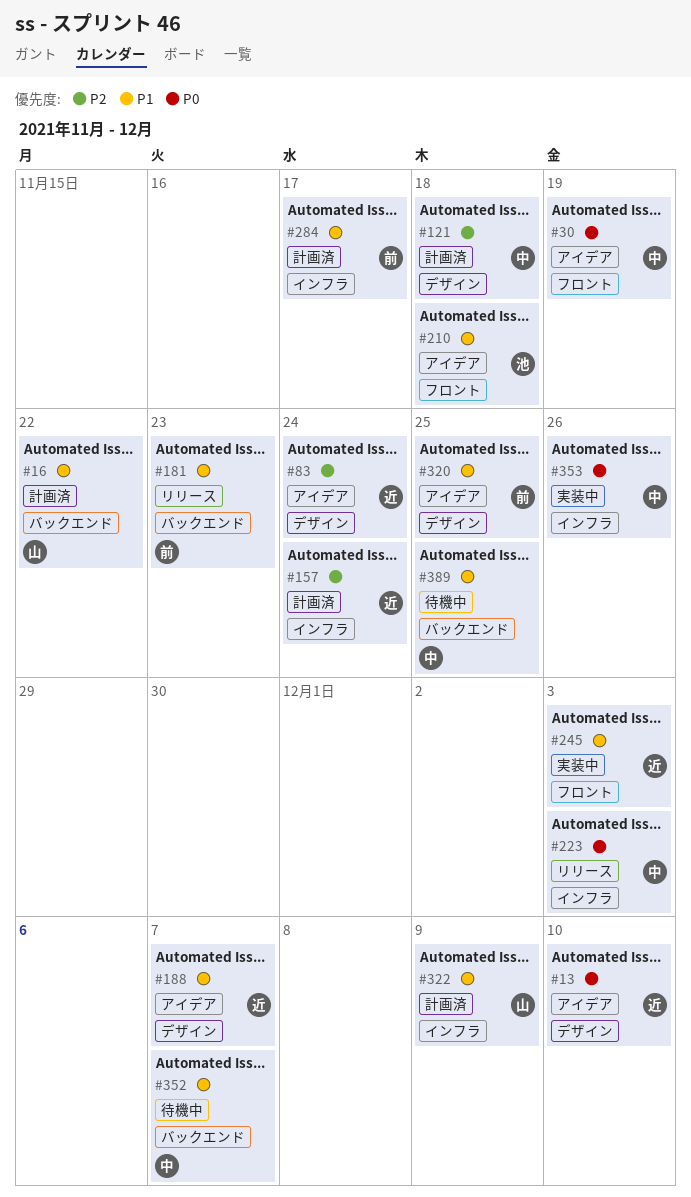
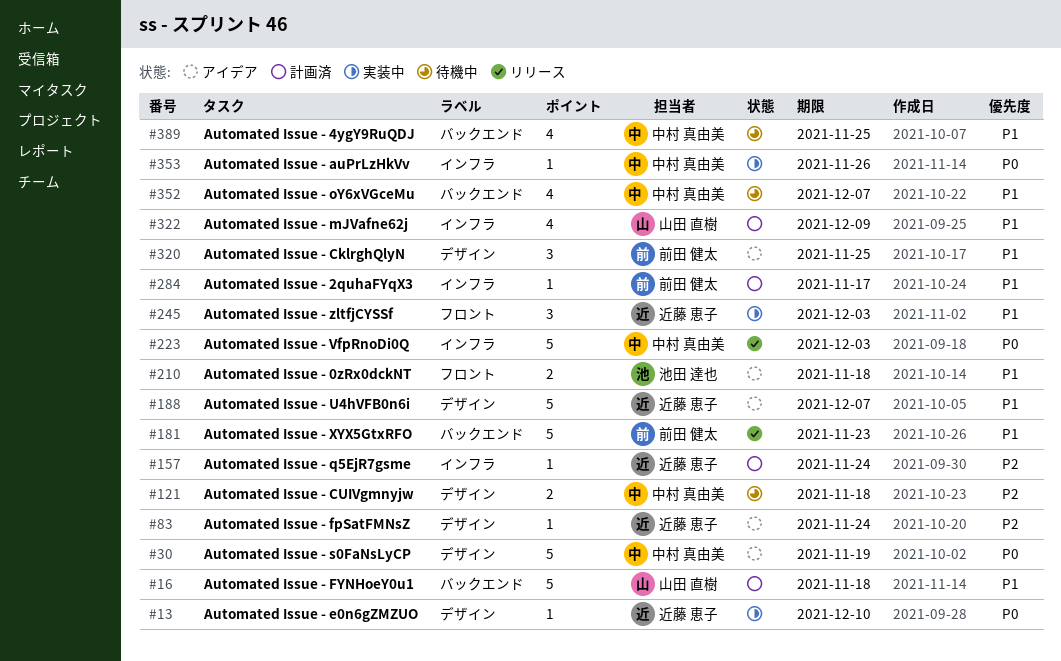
#13, status: アイデア -> 実装中
#16, due: Nov 22 -> Nov 18
#30, label: フロント -> デザイン
#121, status: 計画済 -> 待機中

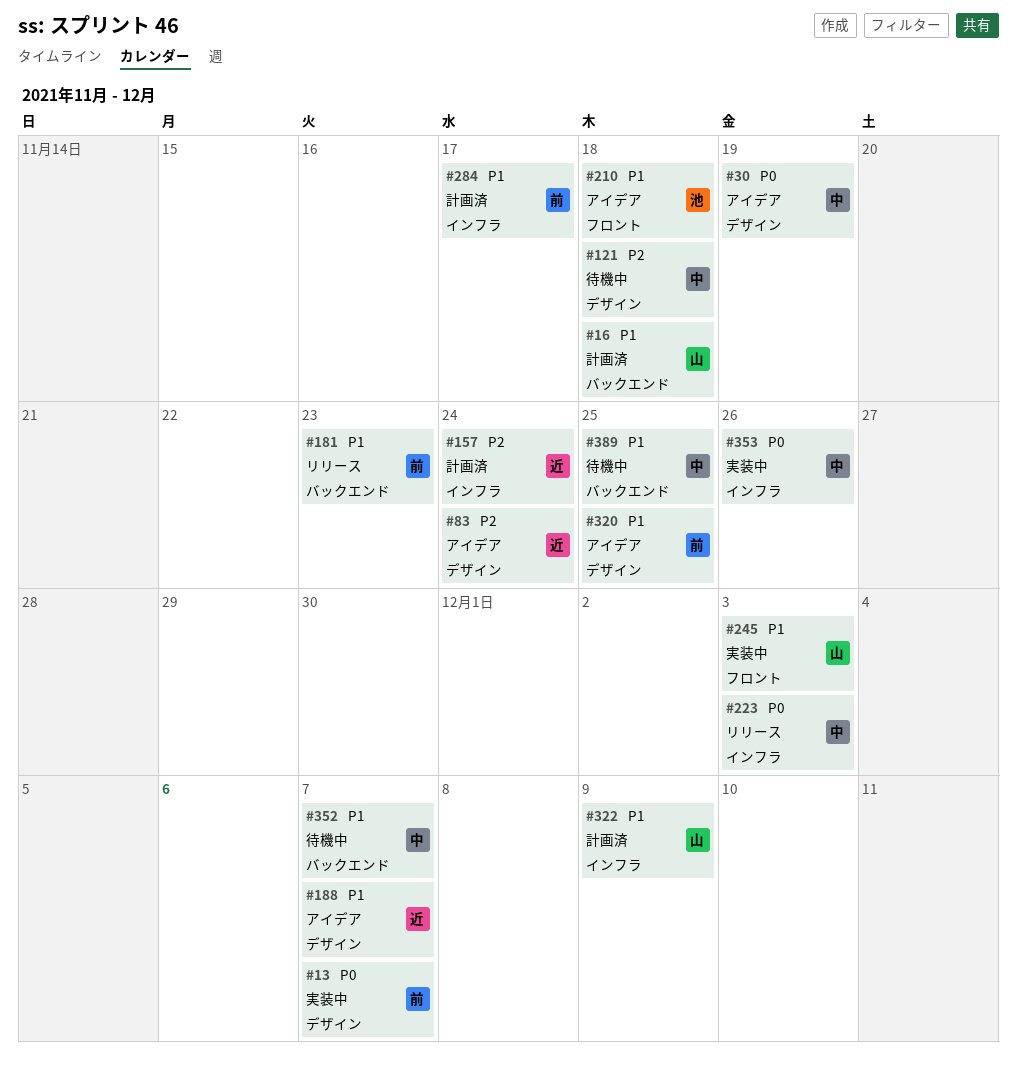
#13, owner: 近藤 恵子 -> 前田 健太
#13, due: Dec 10 -> Dec 7
#245, owner: 近藤 恵子 -> 山田 直樹

